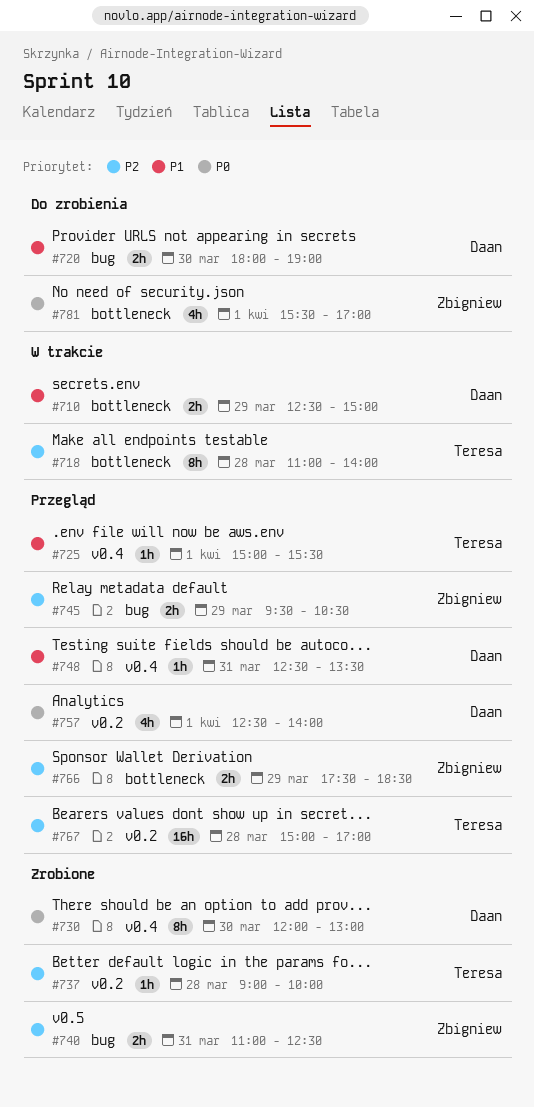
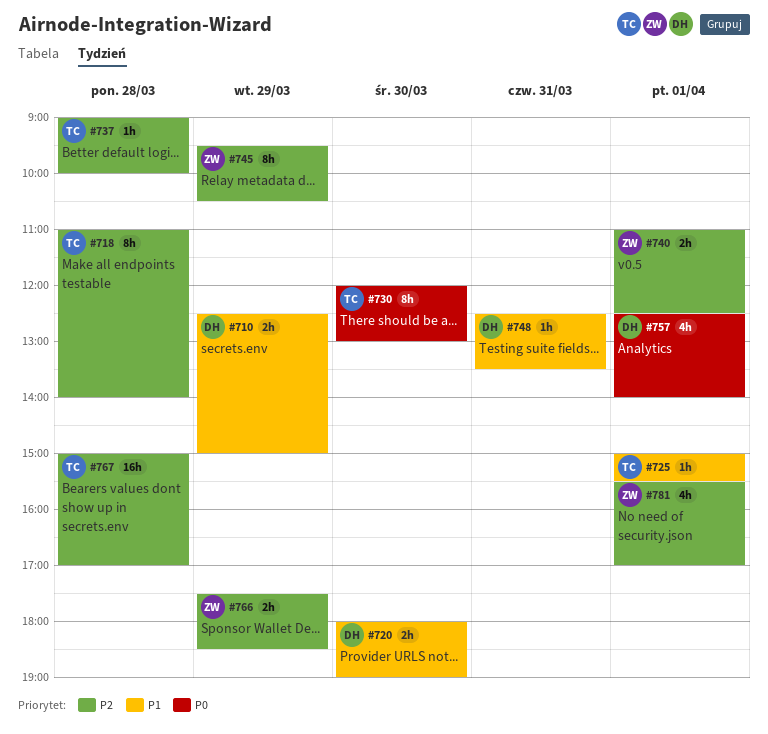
#730, owner: Daan -> Teresa
#740, day: Mar 31 -> Apr 1
#745, estimate: 2h -> 8h
#781, priority: P0 -> P2

